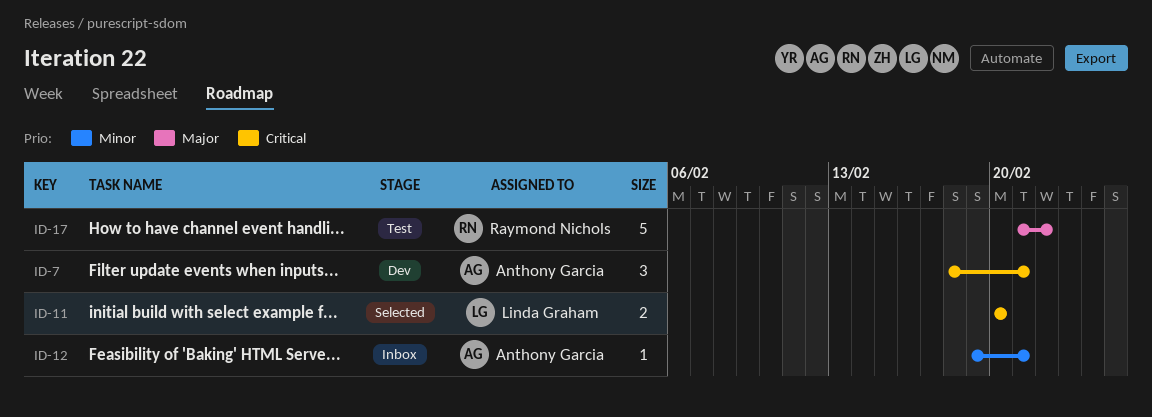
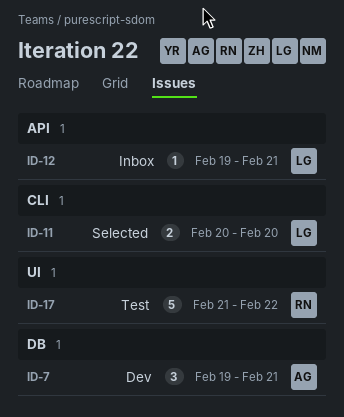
ID-7, start: Feb 18 -> Feb 19
ID-12, owner: Anthony Garcia -> Linda Graham

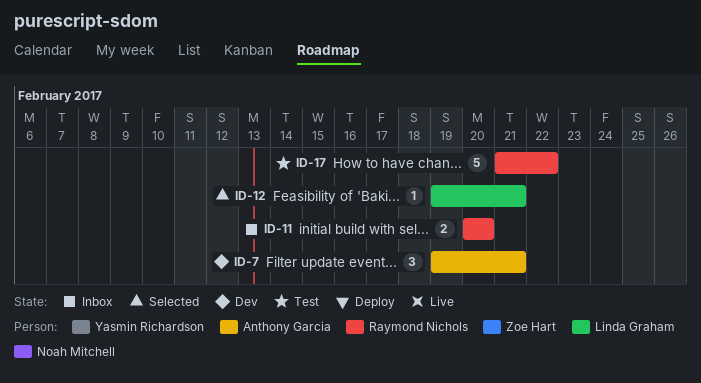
ID-11, status: Selected -> Inbox
ID-11, owner: Linda Graham -> Raymond Nichols
ID-12, status: Inbox -> Selected

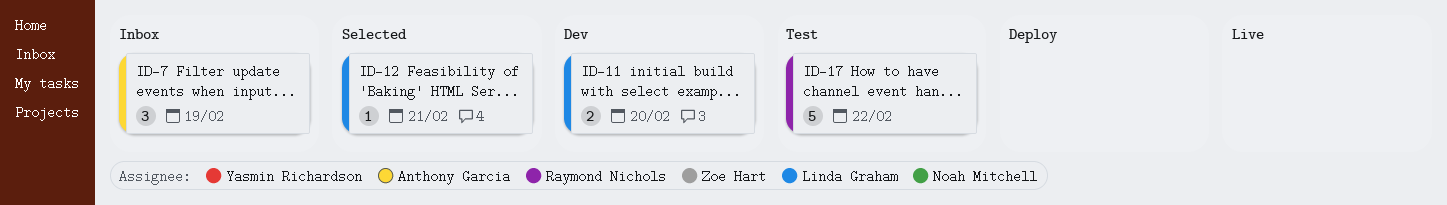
ID-7, status: Dev -> Inbox
ID-7, due: Feb 21 -> Feb 19
ID-11, status: Inbox -> Dev
ID-11, owner: Raymond Nichols -> Linda Graham

